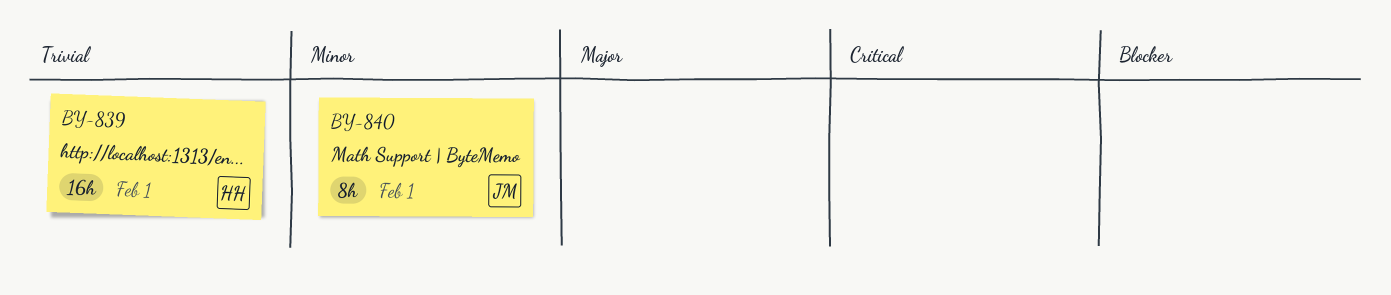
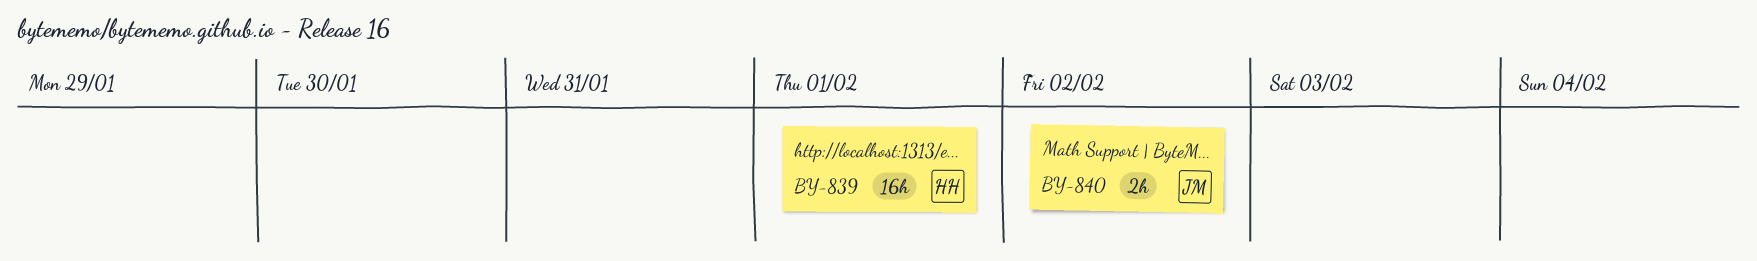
BY-840, estimate: 8h -> 2h
BY-840, due: Feb 1 -> Feb 2

